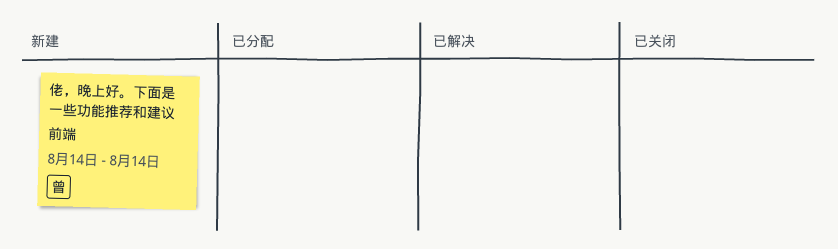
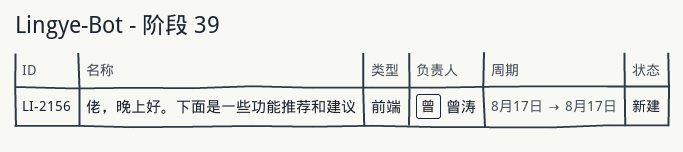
佬，晚上好。下面是一些功能推荐和建议, start: Aug 14 -> Aug 17
佬，晚上好。下面是一些功能推荐和建议, due: Aug 14 -> Aug 17

